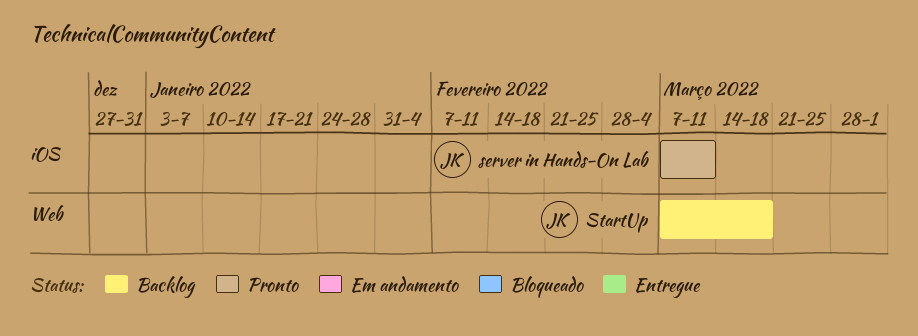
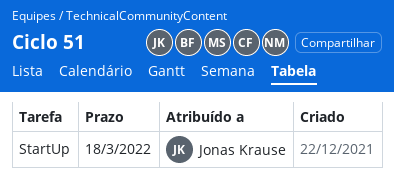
server in Hands-On Lab: present -> none

